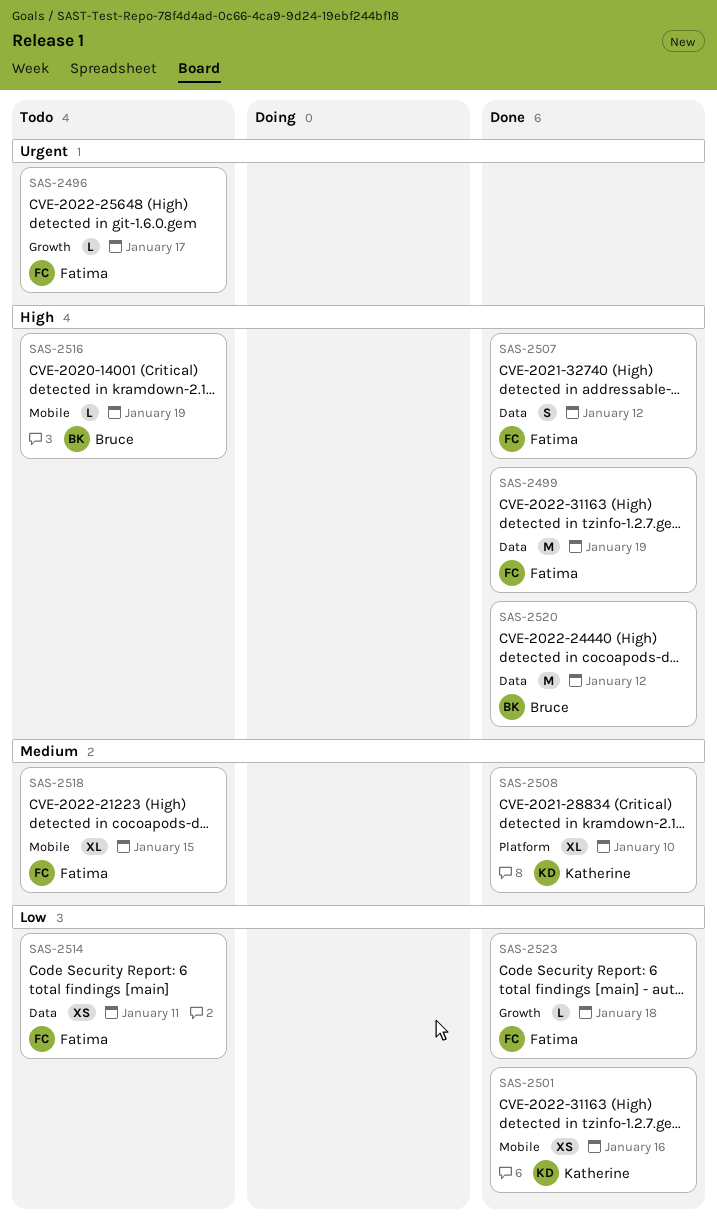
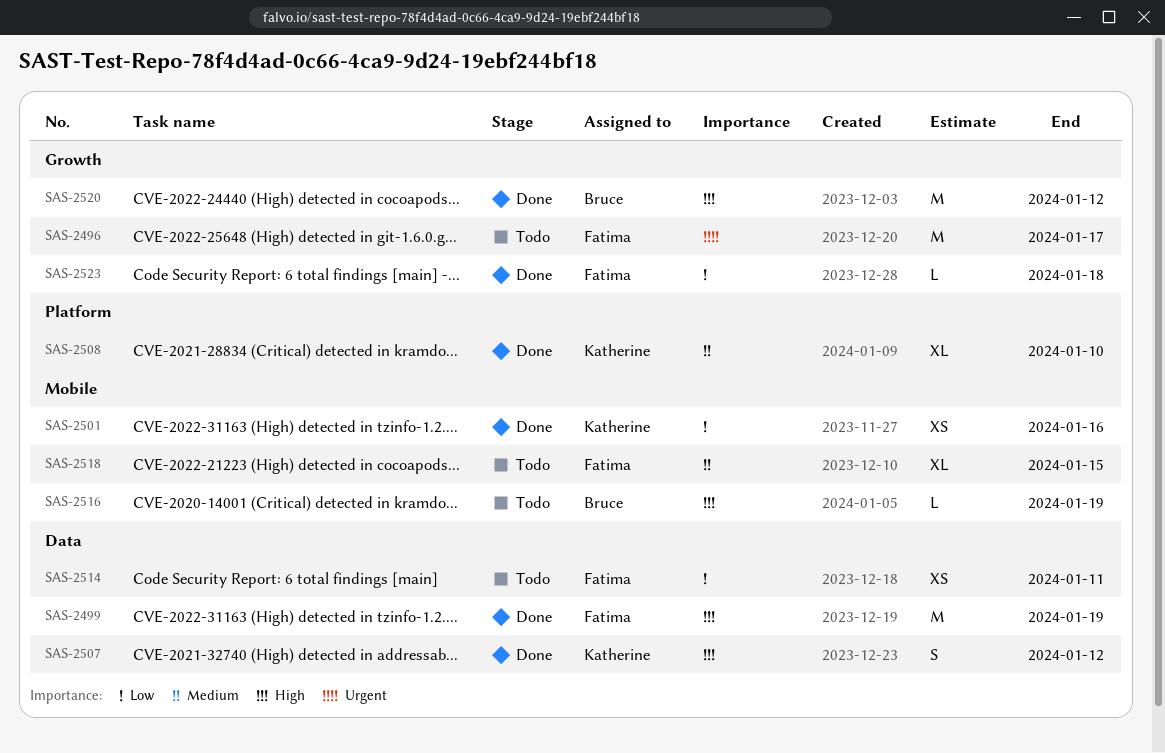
SAS-2496, estimate: L -> M
SAS-2507, owner: Fatima -> Katherine
SAS-2520, label: Data -> Growth

